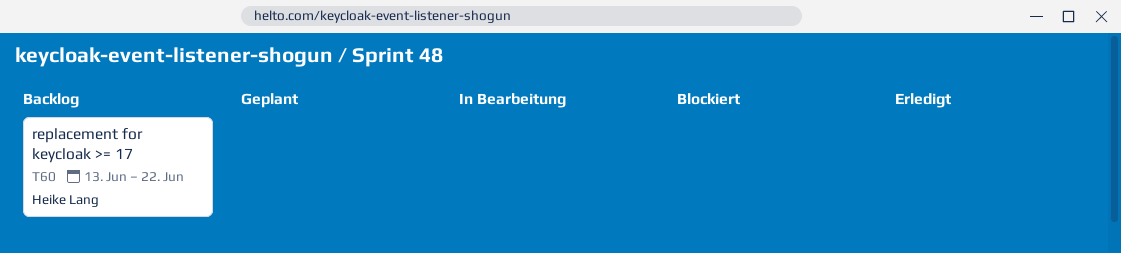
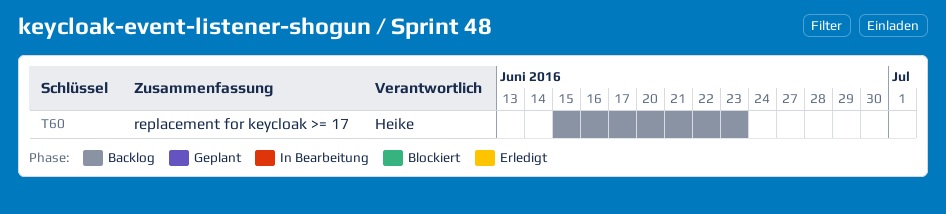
T60, start: Jun 13 -> Jun 15
T60, due: Jun 22 -> Jun 23

